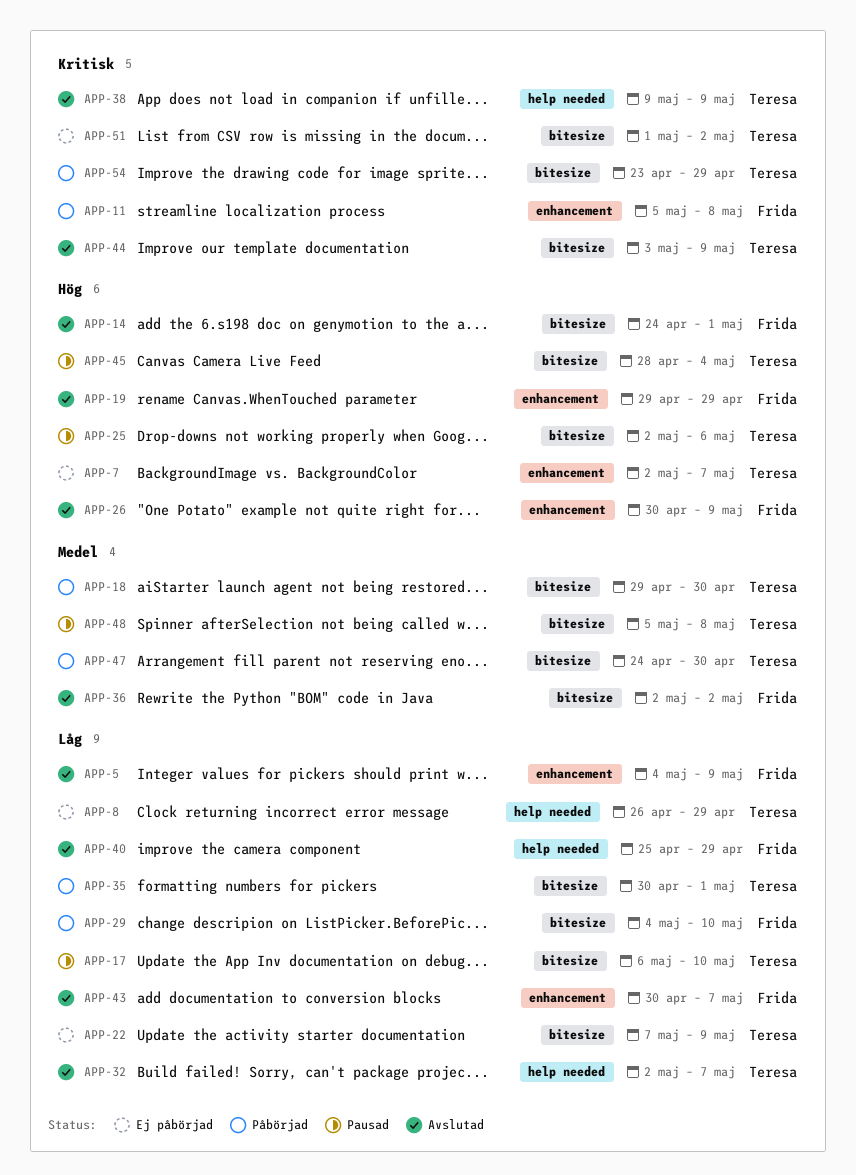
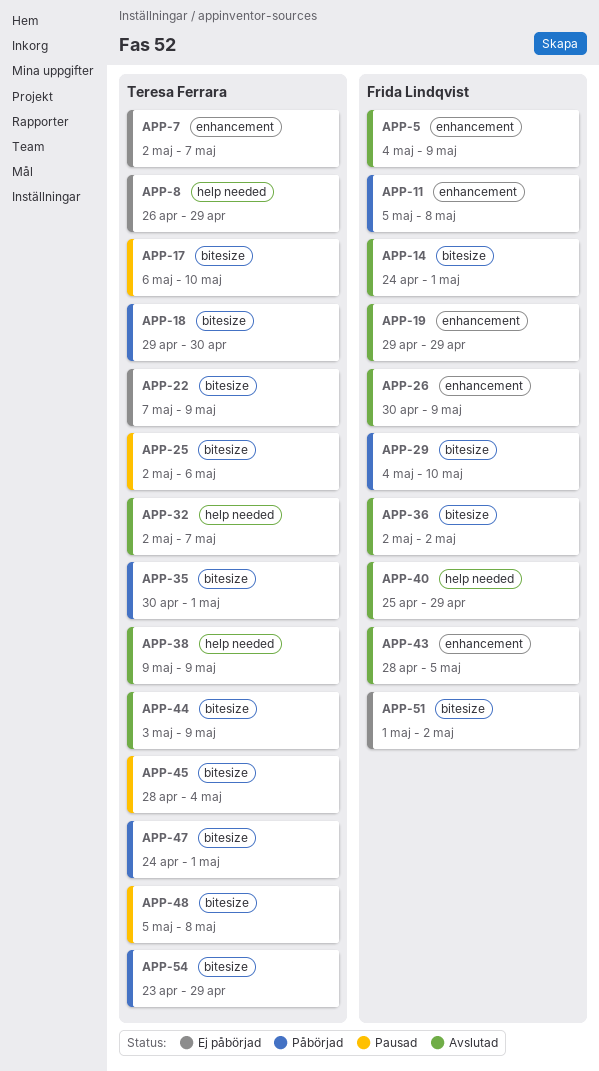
APP-43, start: Apr 30 -> Apr 28
APP-43, due: May 7 -> May 5
APP-47, due: Apr 30 -> May 1
APP-51, owner: Teresa Ferrara -> Frida Lindqvist

